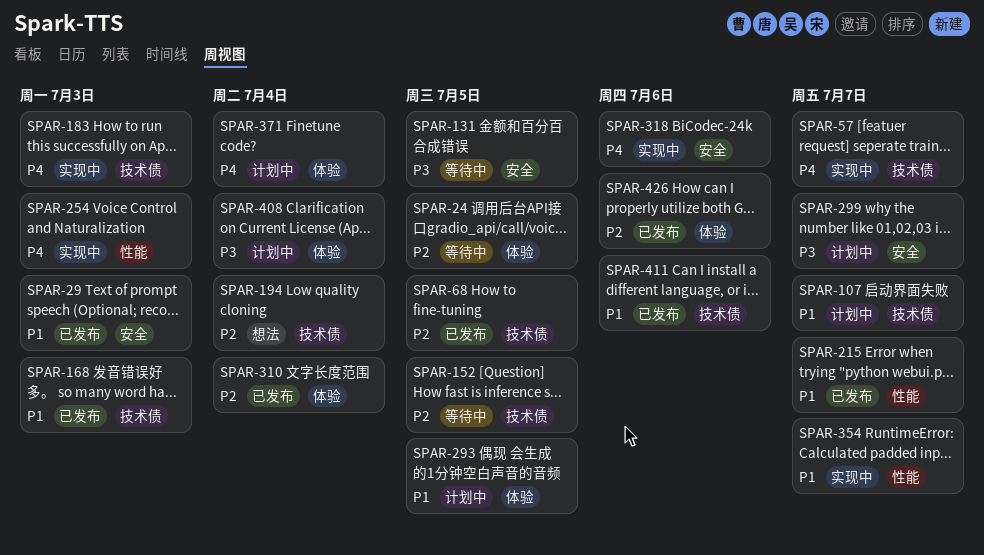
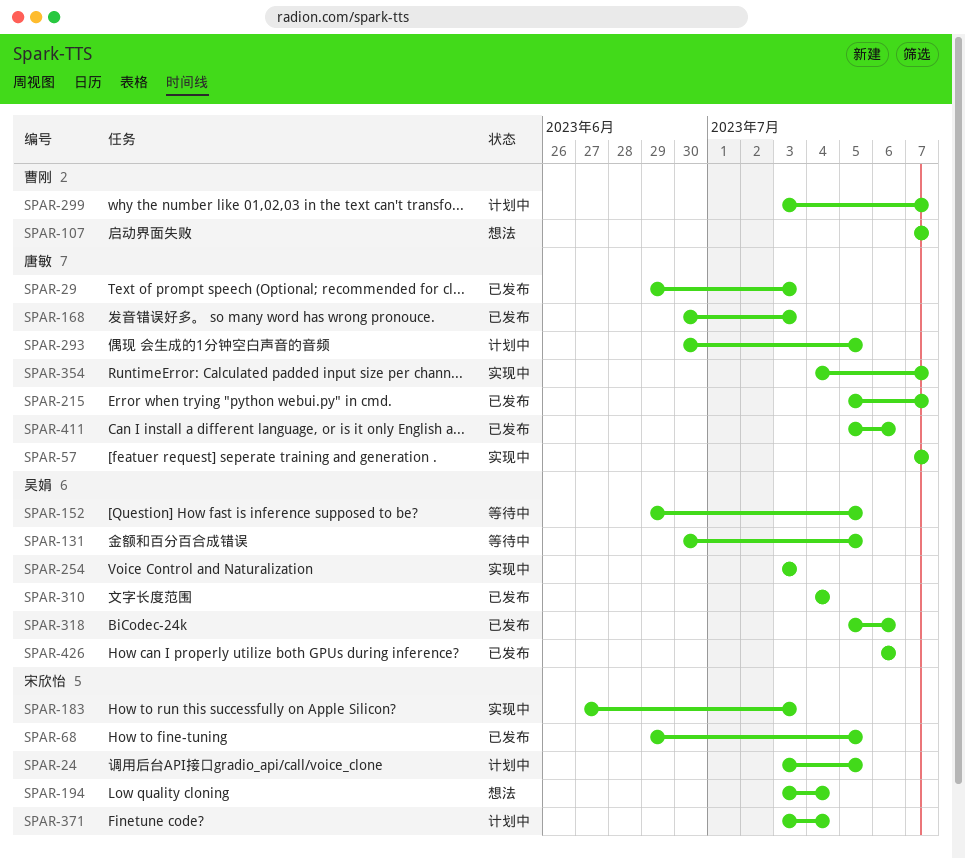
SPAR-24, status: 等待中 -> 计划中
SPAR-107, status: 计划中 -> 想法
SPAR-318, status: 实现中 -> 已发布
SPAR-408: present -> none

